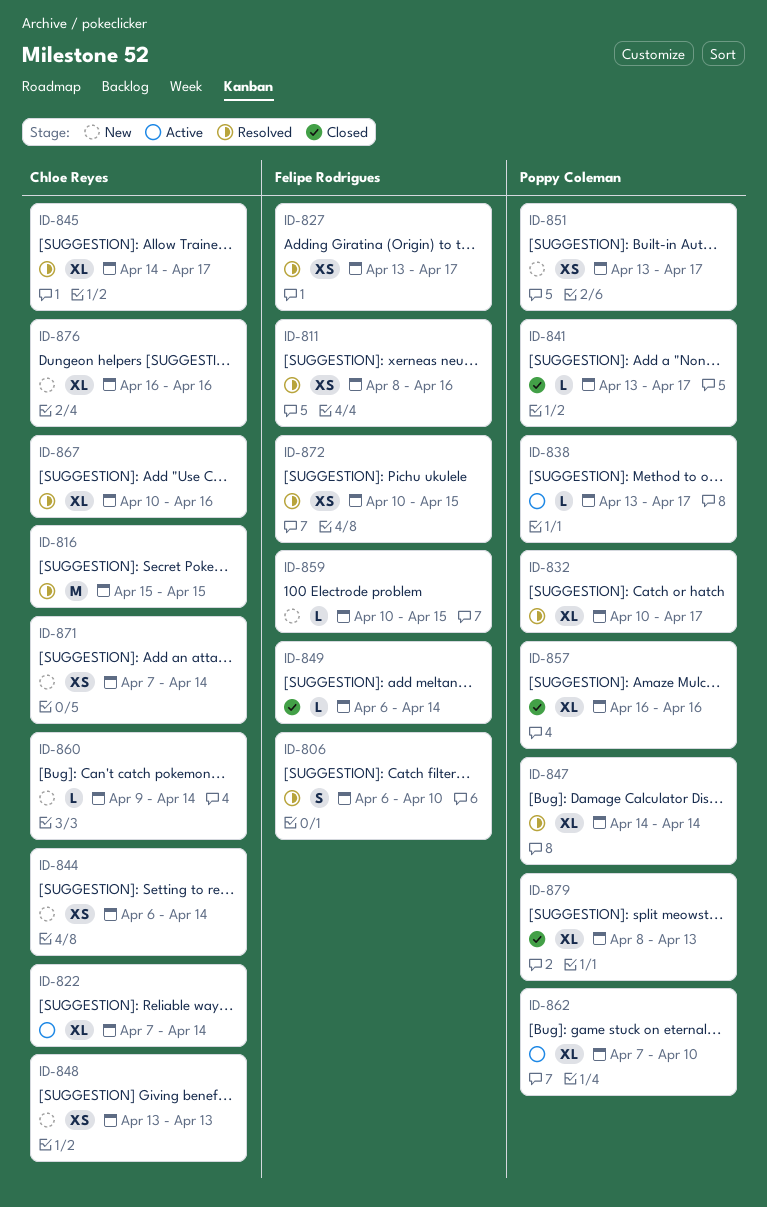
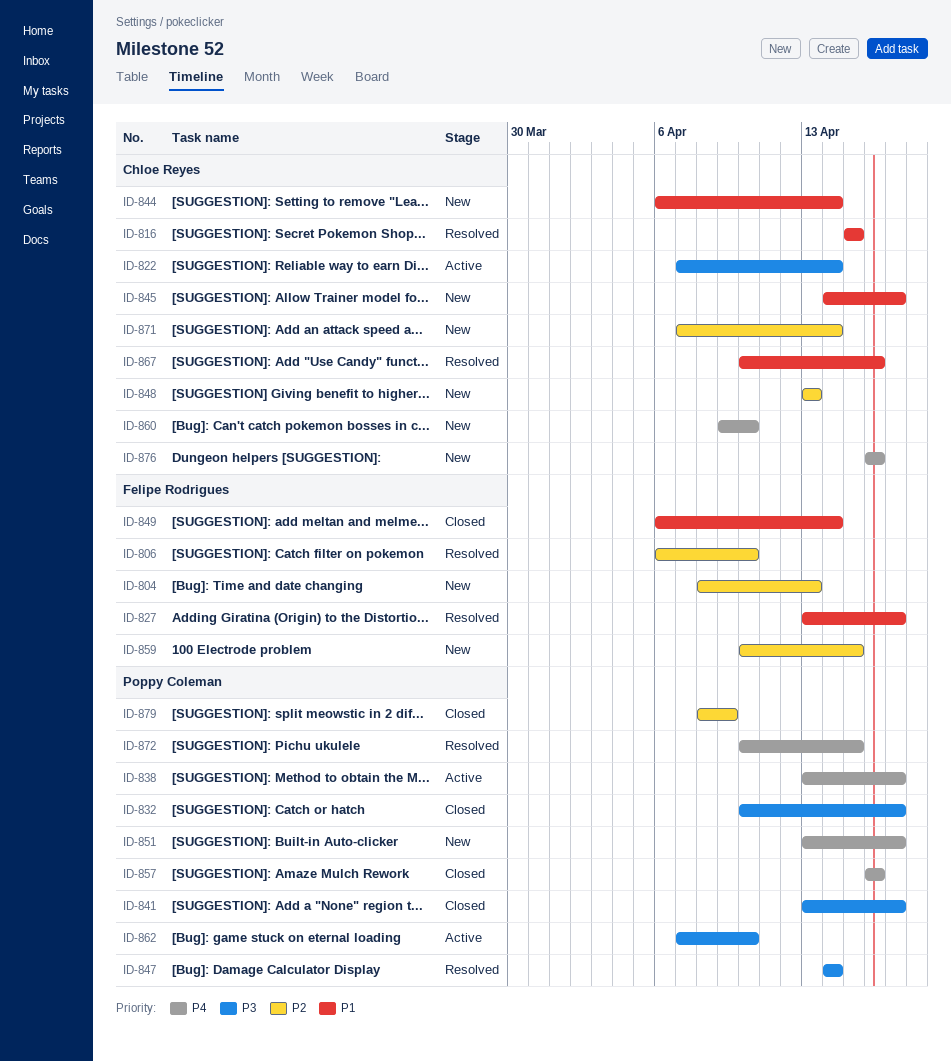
ID-804: none -> present
ID-811: present -> none
ID-832, status: Resolved -> Closed
ID-845, status: Resolved -> New
ID-860, due: Apr 14 -> Apr 10
ID-872, owner: Felipe Rodrigues -> Poppy Coleman
ID-879, due: Apr 13 -> Apr 9

